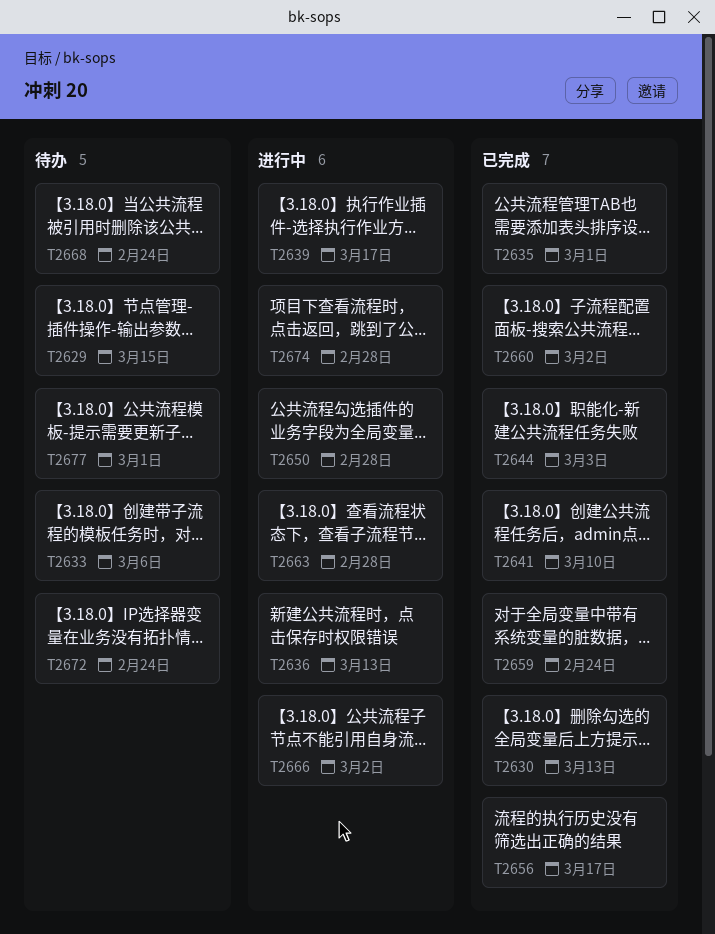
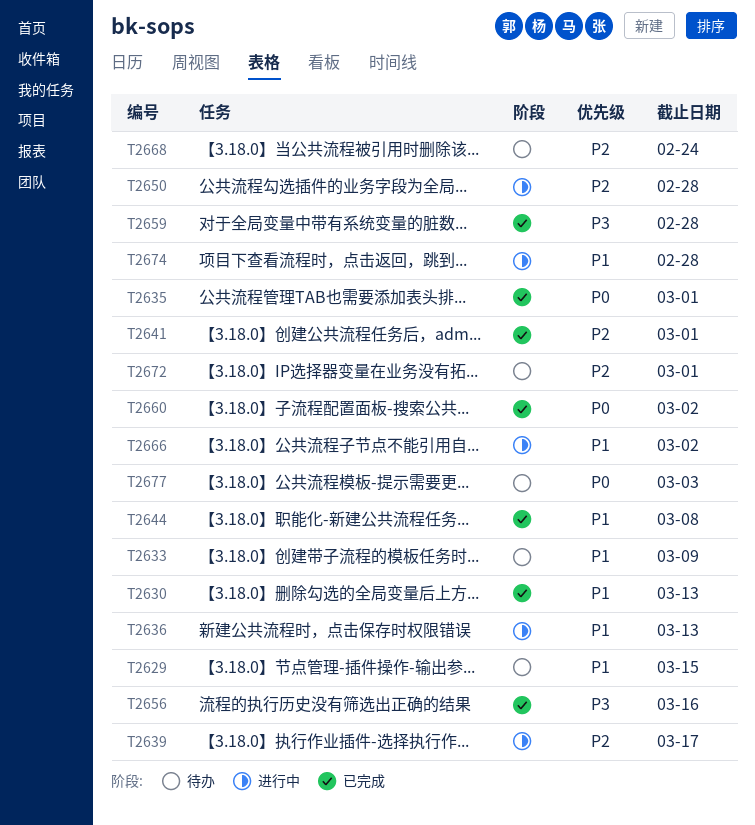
T2633, due: Mar 6 -> Mar 9
T2641, due: Mar 10 -> Mar 1
T2644, due: Mar 3 -> Mar 8
T2656, due: Mar 17 -> Mar 16
T2659, due: Feb 24 -> Feb 28
T2663: present -> none
T2672, due: Feb 24 -> Mar 1
T2677, due: Mar 1 -> Mar 3

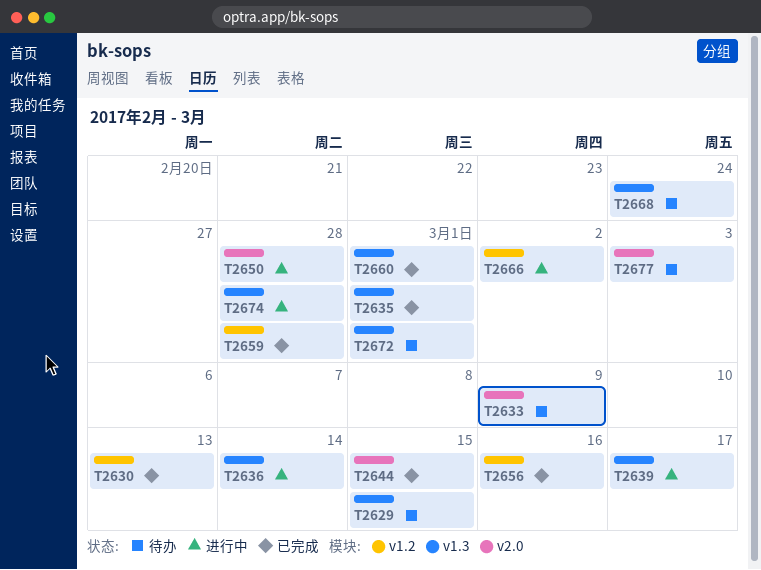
T2636, due: Mar 13 -> Mar 14
T2641: present -> none
T2644, due: Mar 8 -> Mar 15
T2660, due: Mar 2 -> Mar 1

